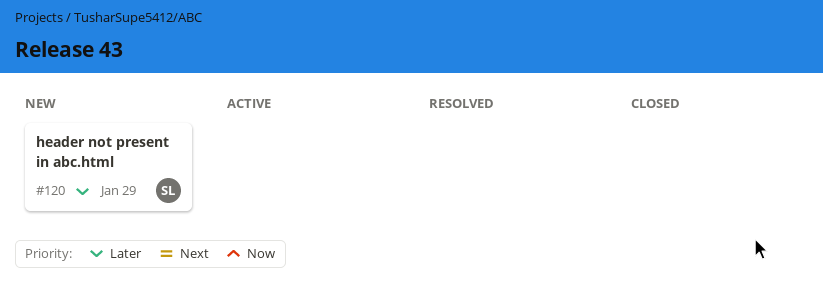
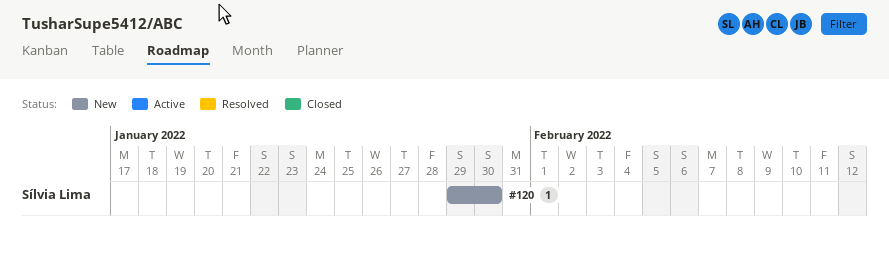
#120, due: Jan 29 -> Jan 30

